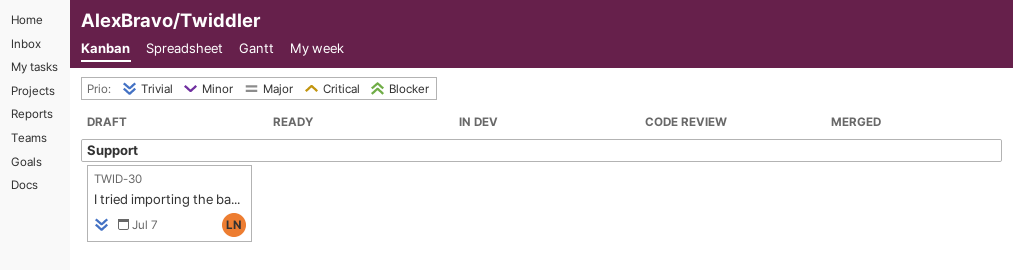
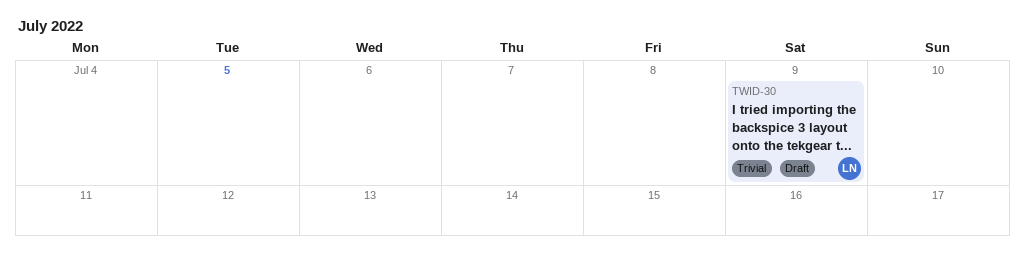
TWID-30, due: Jul 7 -> Jul 9

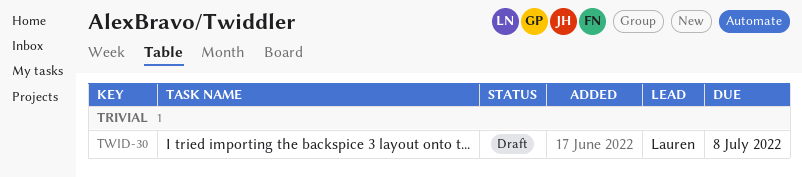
TWID-30, due: Jul 9 -> Jul 8

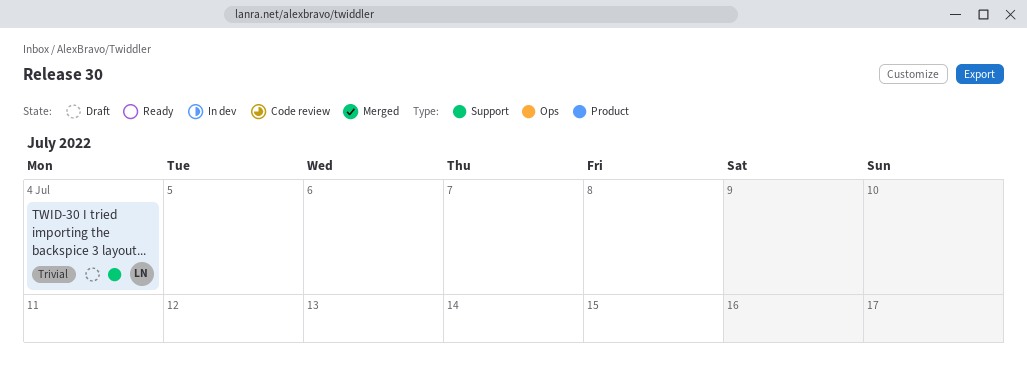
TWID-30, due: Jul 8 -> Jul 4

